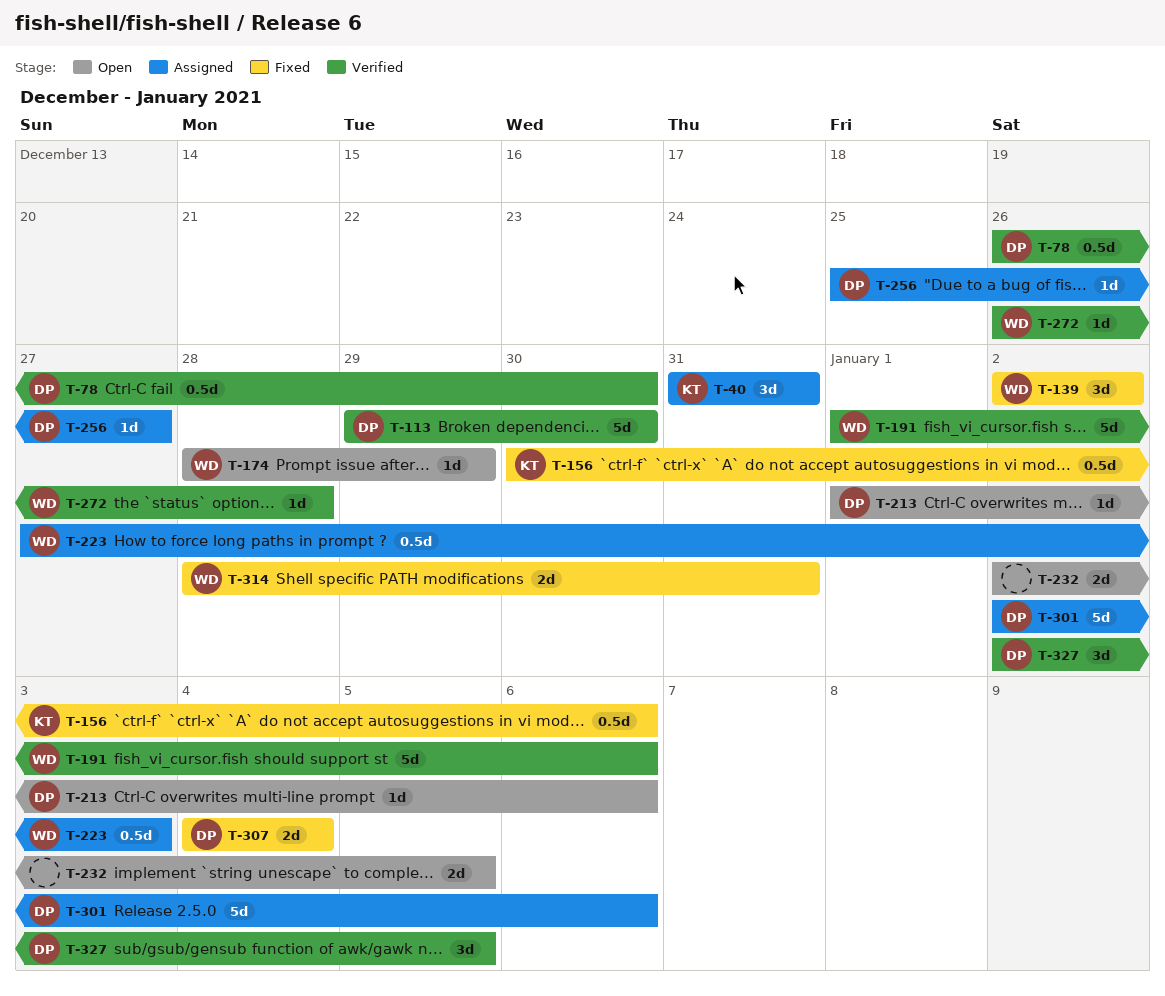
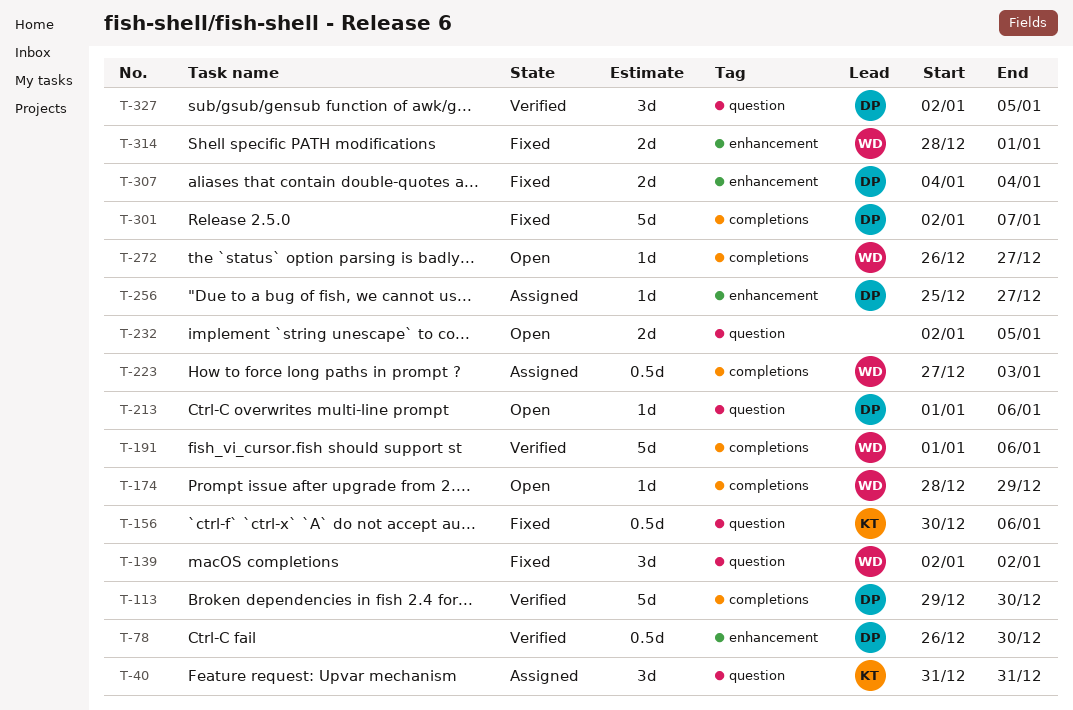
T-272, status: Verified -> Open
T-272, due: Dec 28 -> Dec 27
T-301, status: Assigned -> Fixed
T-301, due: Jan 6 -> Jan 7
T-314, due: Dec 31 -> Jan 1

